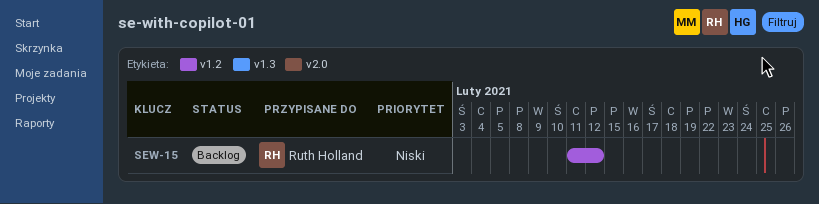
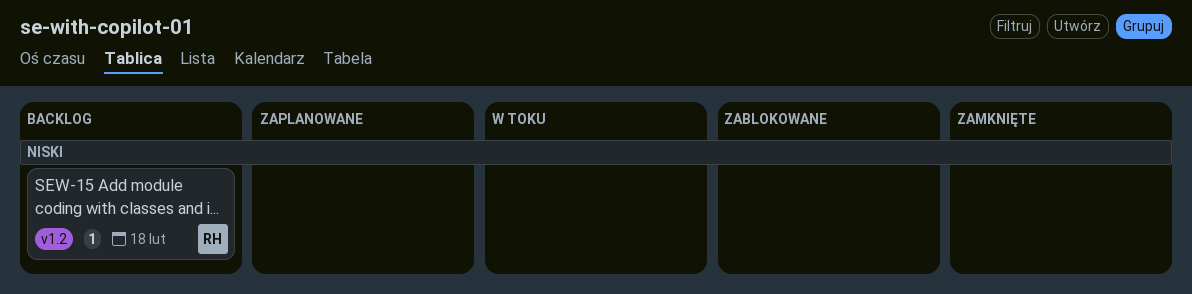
SEW-15, due: Feb 12 -> Feb 18

